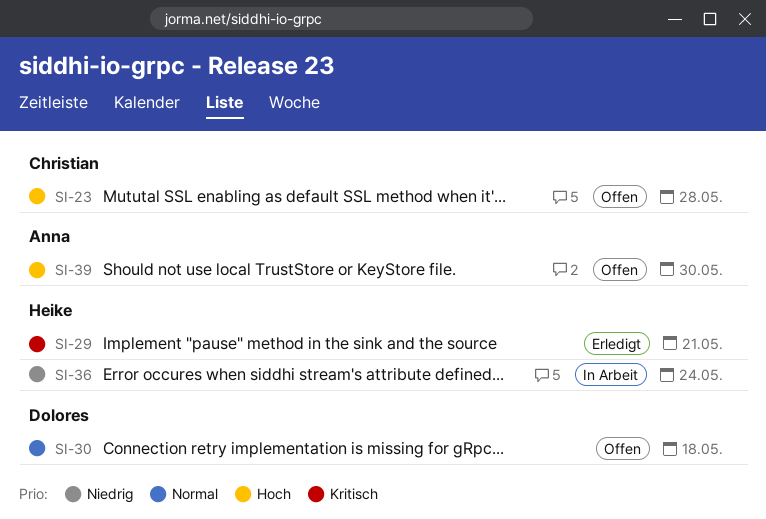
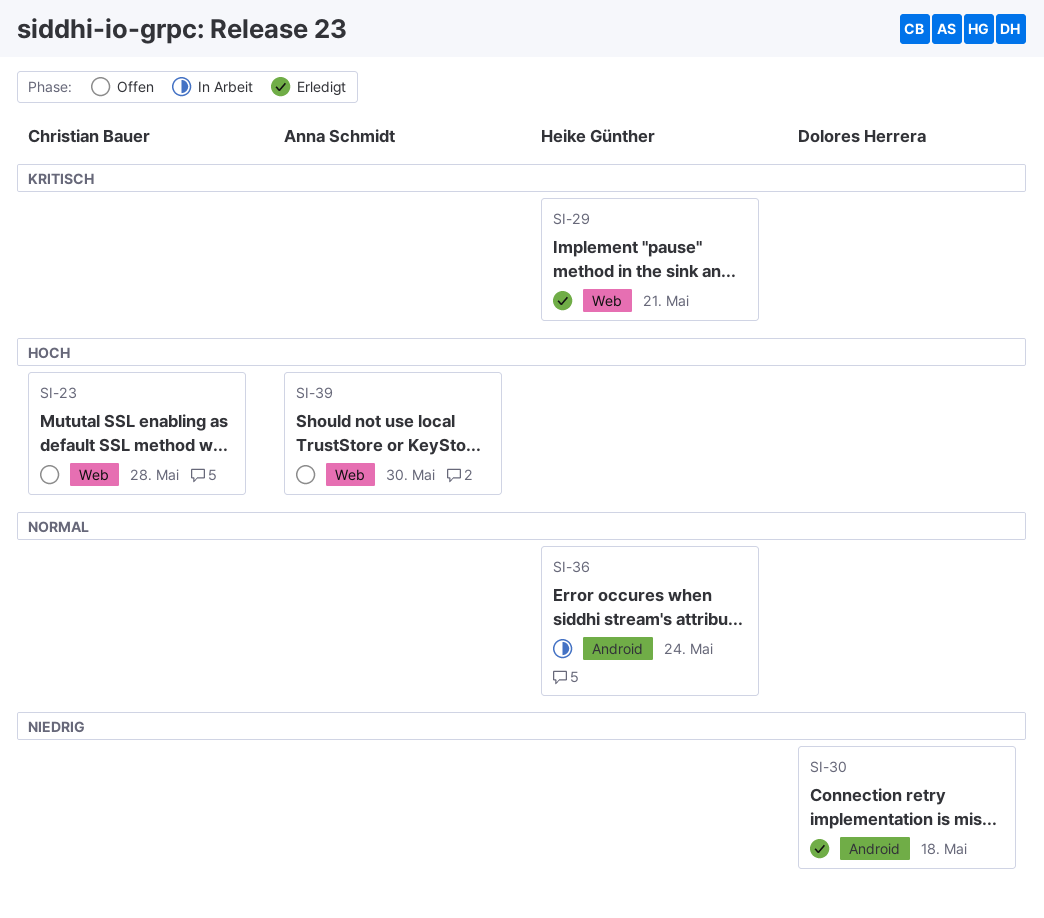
SI-30, status: Offen -> Erledigt
SI-30, priority: Normal -> Niedrig
SI-36, priority: Niedrig -> Normal

